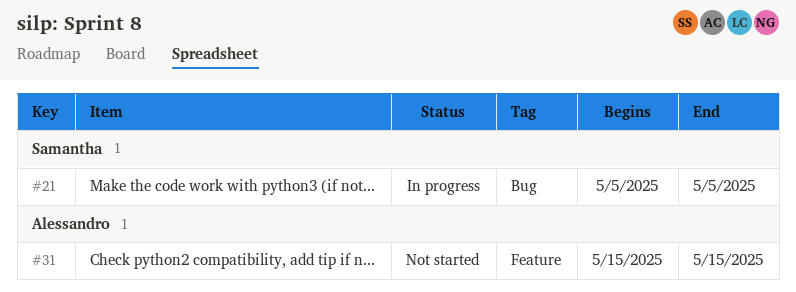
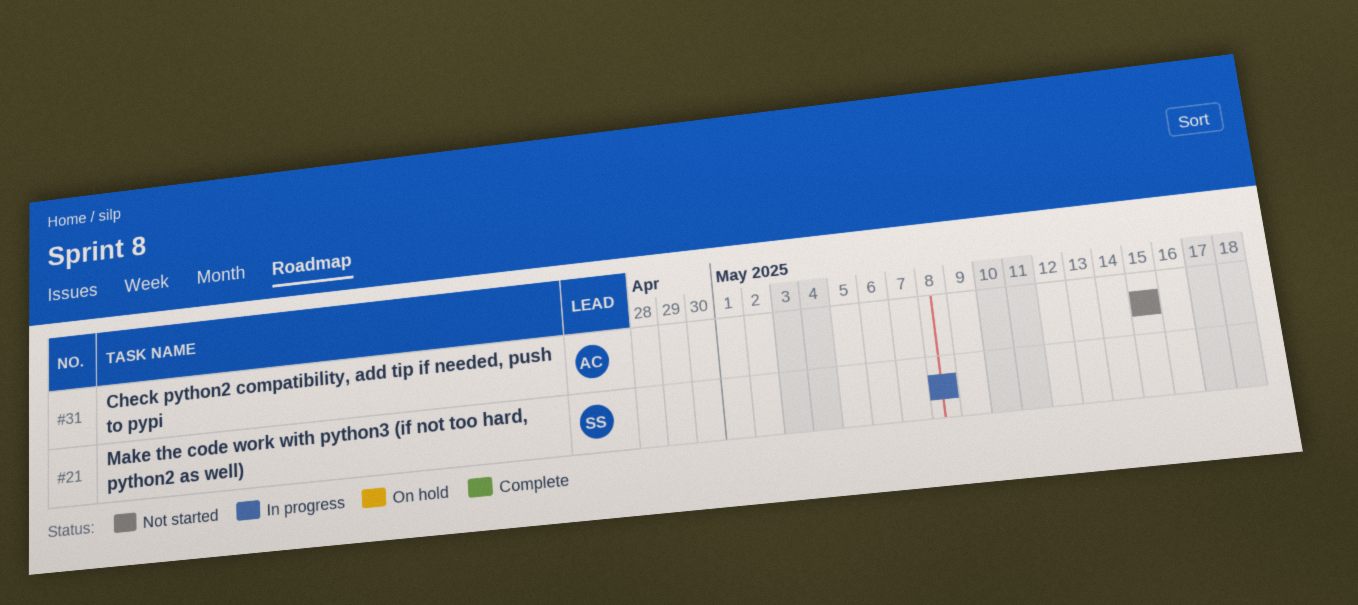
#21, start: May 5 -> May 8
#21, due: May 5 -> May 8

